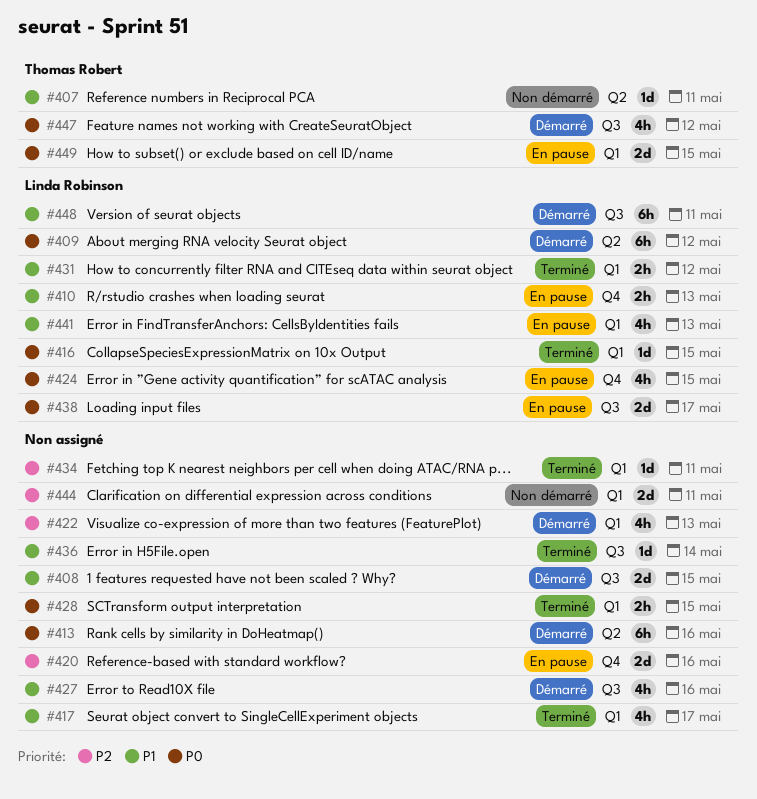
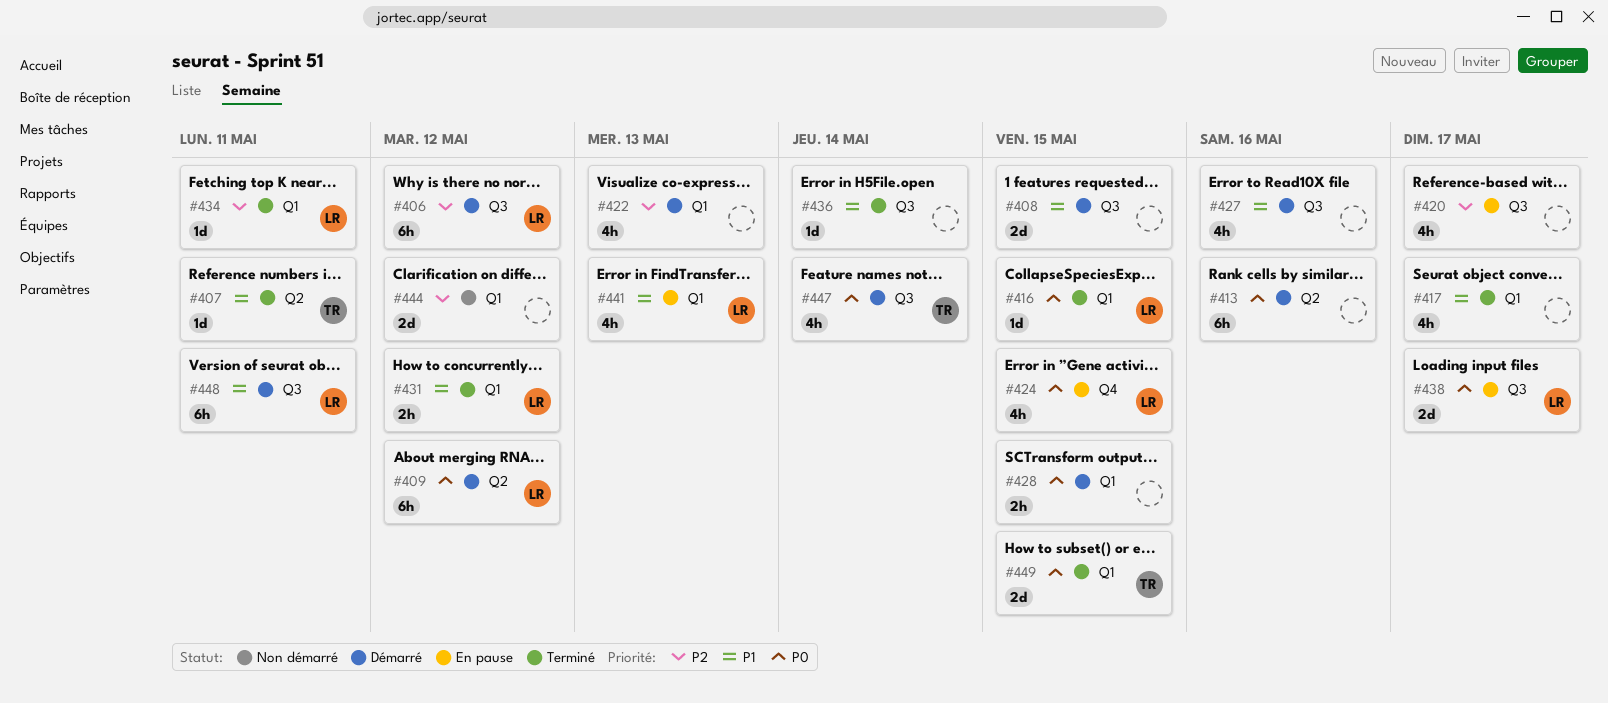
#406: none -> present
#407, status: Non démarré -> Terminé
#410: present -> none
#420, label: Q4 -> Q3
#420, estimate: 2d -> 4h
#420, due: May 16 -> May 17
#428, status: Terminé -> Démarré
#434, owner: none -> Linda Robinson
#444, due: May 11 -> May 12
#447, due: May 12 -> May 14
#449, status: En pause -> Terminé

